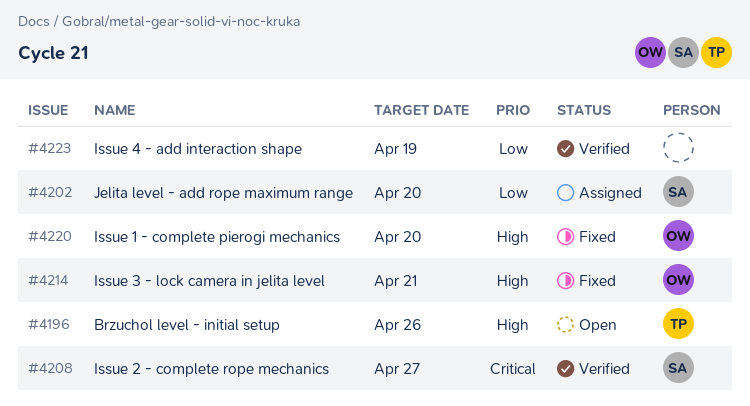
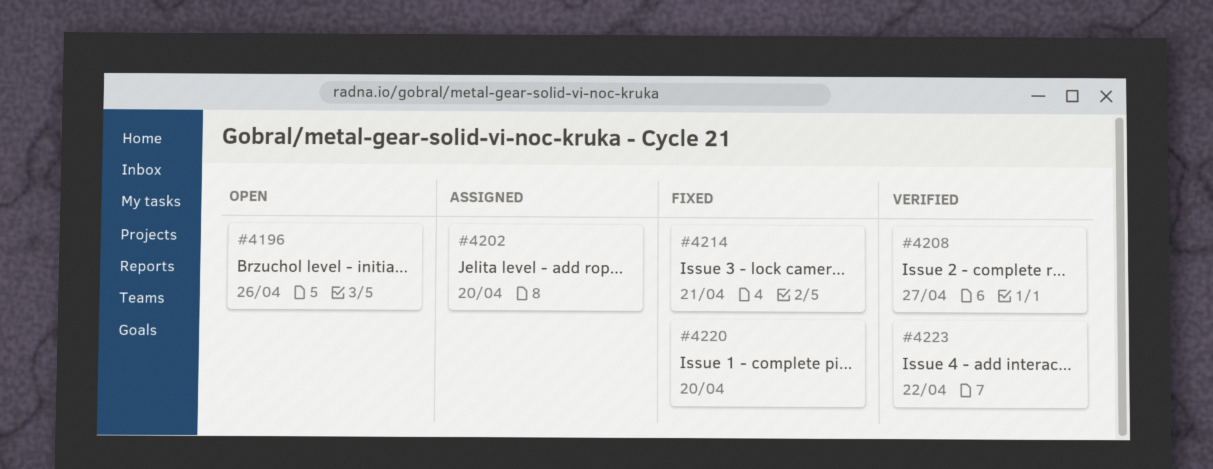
#4223, due: Apr 19 -> Apr 22

